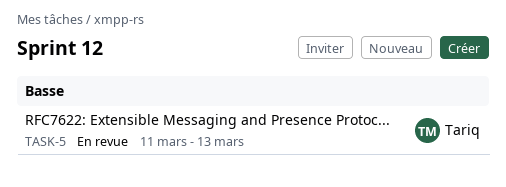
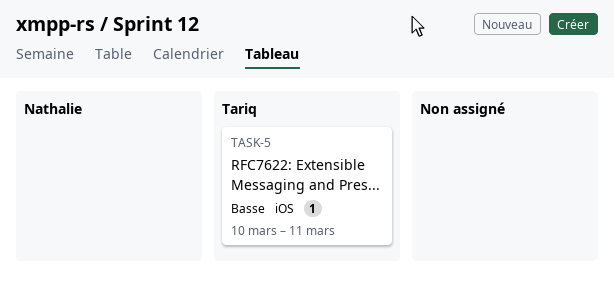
TASK-5, start: Mar 11 -> Mar 10
TASK-5, due: Mar 13 -> Mar 11

